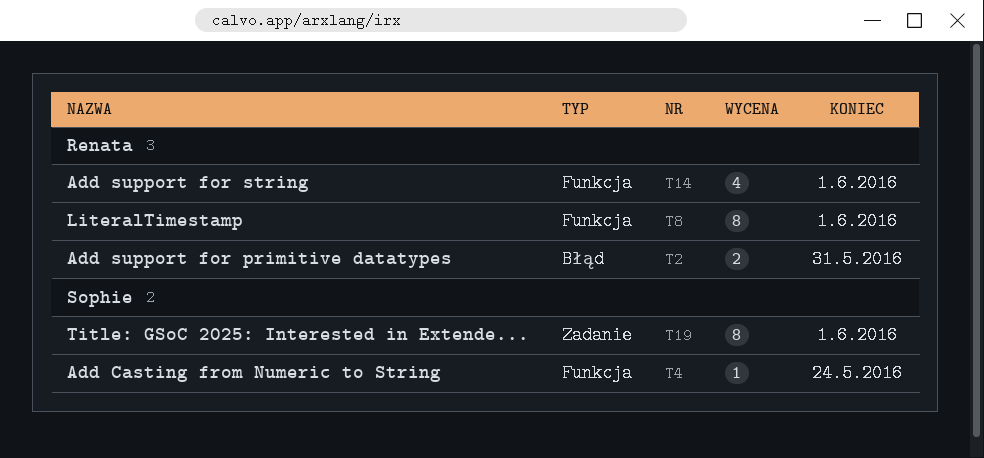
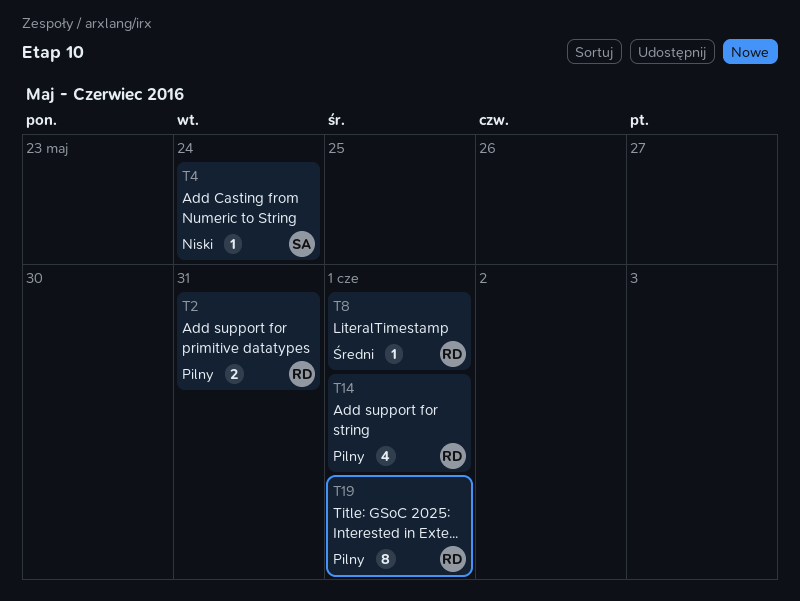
T8, estimate: 8 -> 1
T19, owner: Sophie -> Renata

